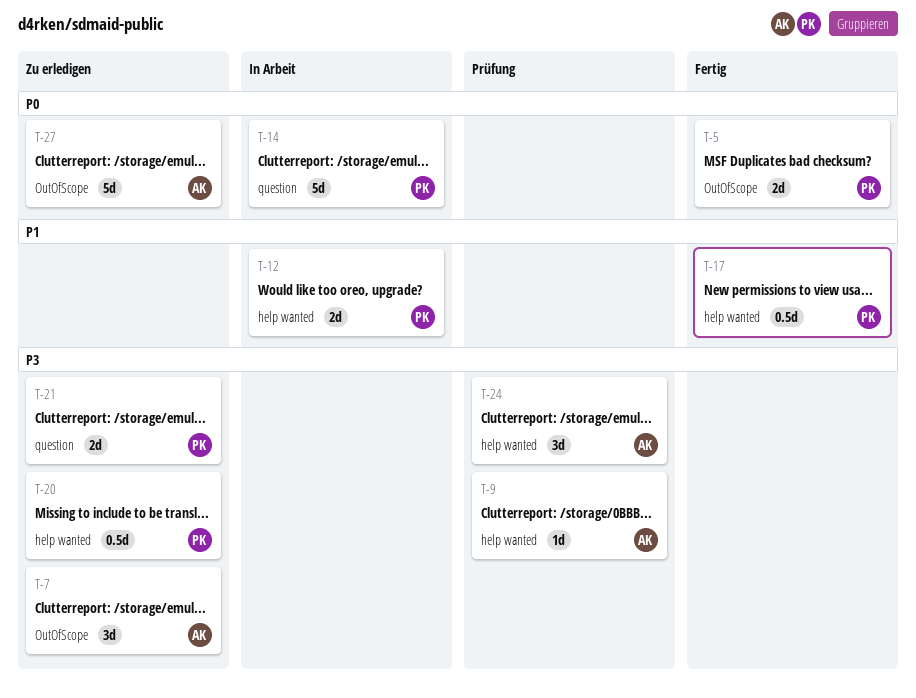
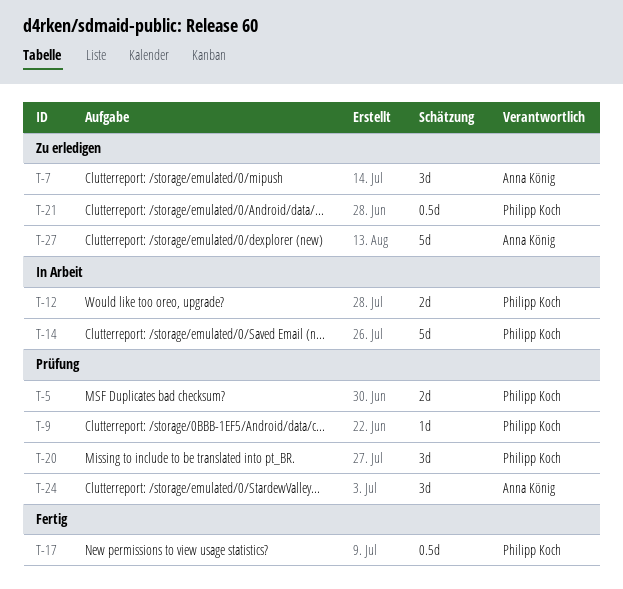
T-5, status: Fertig -> Prüfung
T-9, owner: Anna König -> Philipp Koch
T-20, status: Zu erledigen -> Prüfung
T-20, estimate: 0.5d -> 3d
T-21, estimate: 2d -> 0.5d

